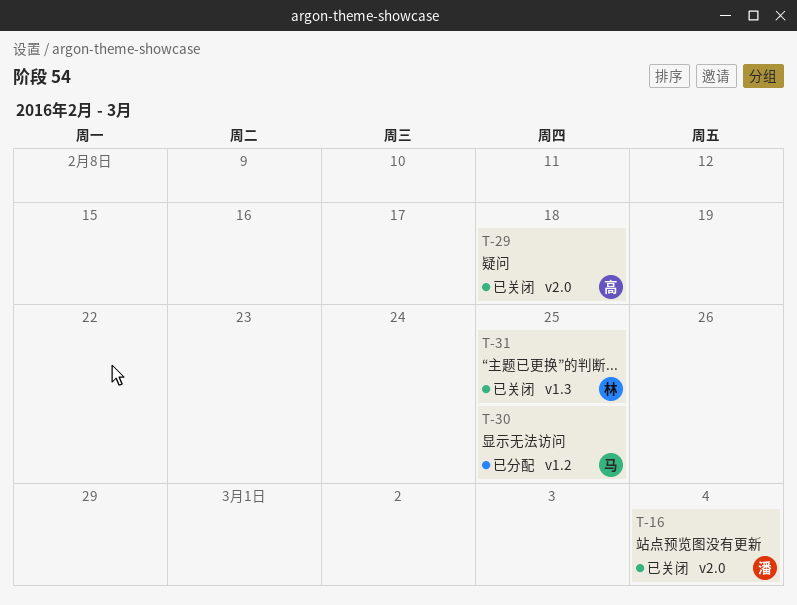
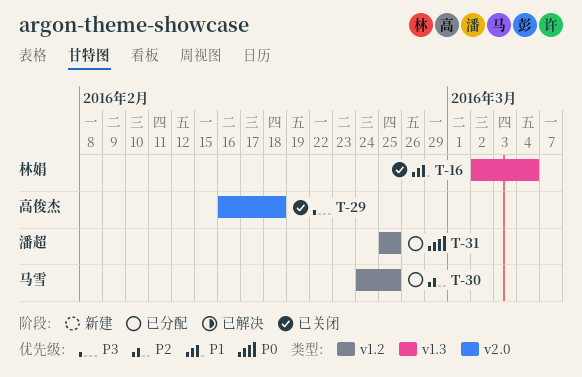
T-16, owner: 潘超 -> 林娟
T-16, label: v2.0 -> v1.3
T-31, status: 已关闭 -> 已分配
T-31, owner: 林娟 -> 潘超
T-31, label: v1.3 -> v1.2

